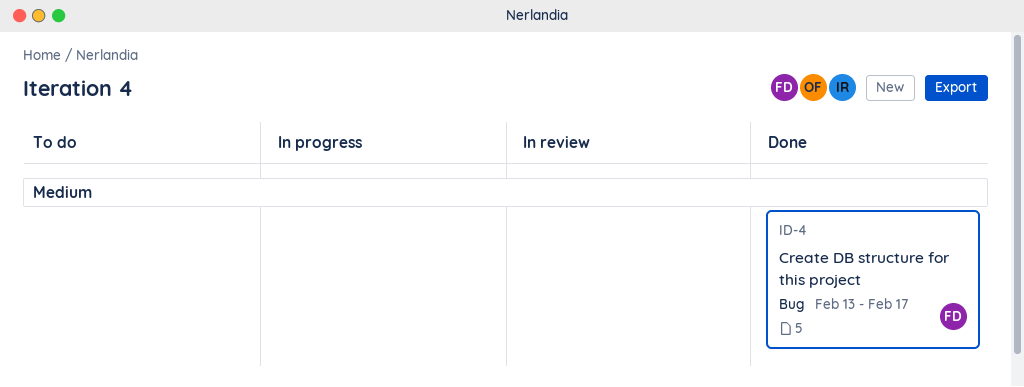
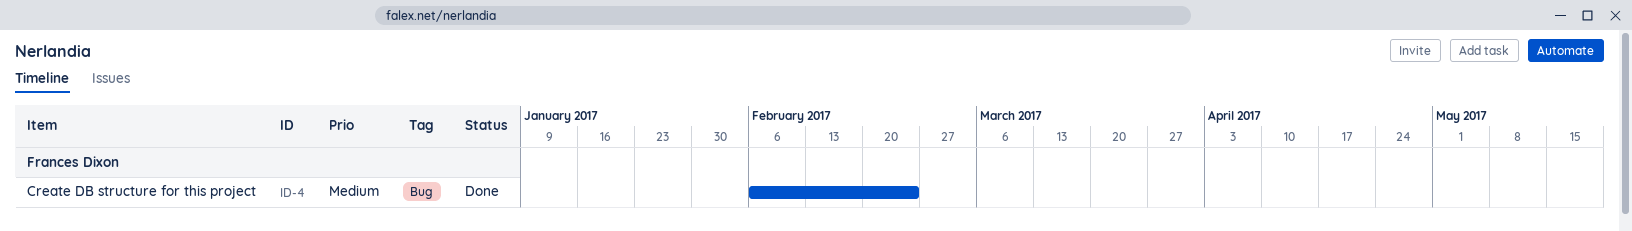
ID-4, start: Feb 13 -> Feb 6
ID-4, due: Feb 17 -> Feb 24

